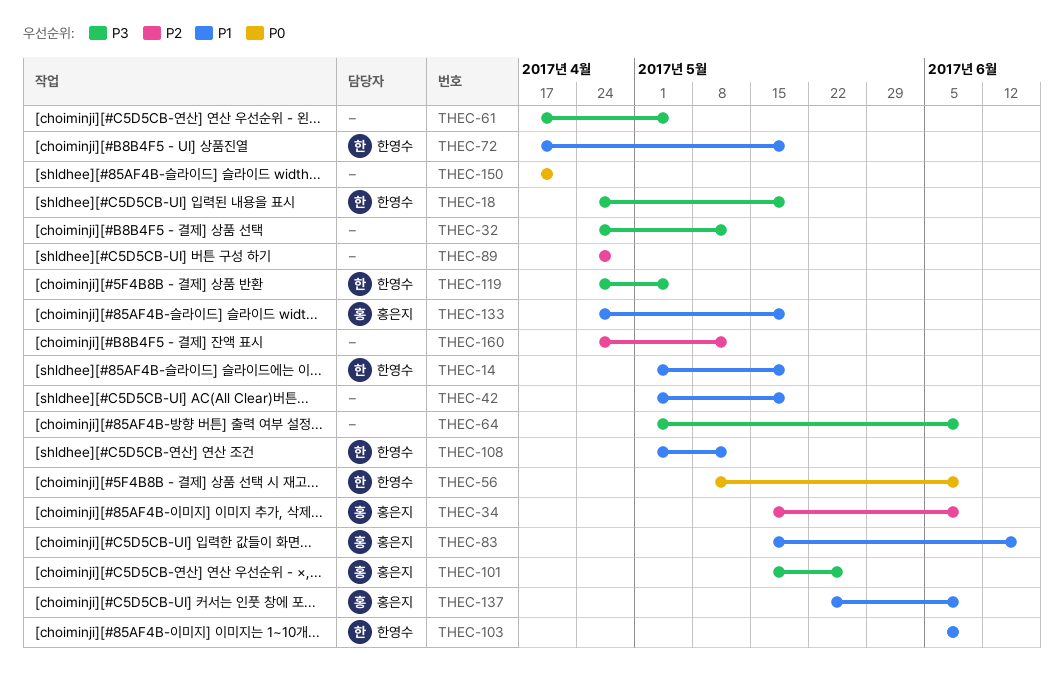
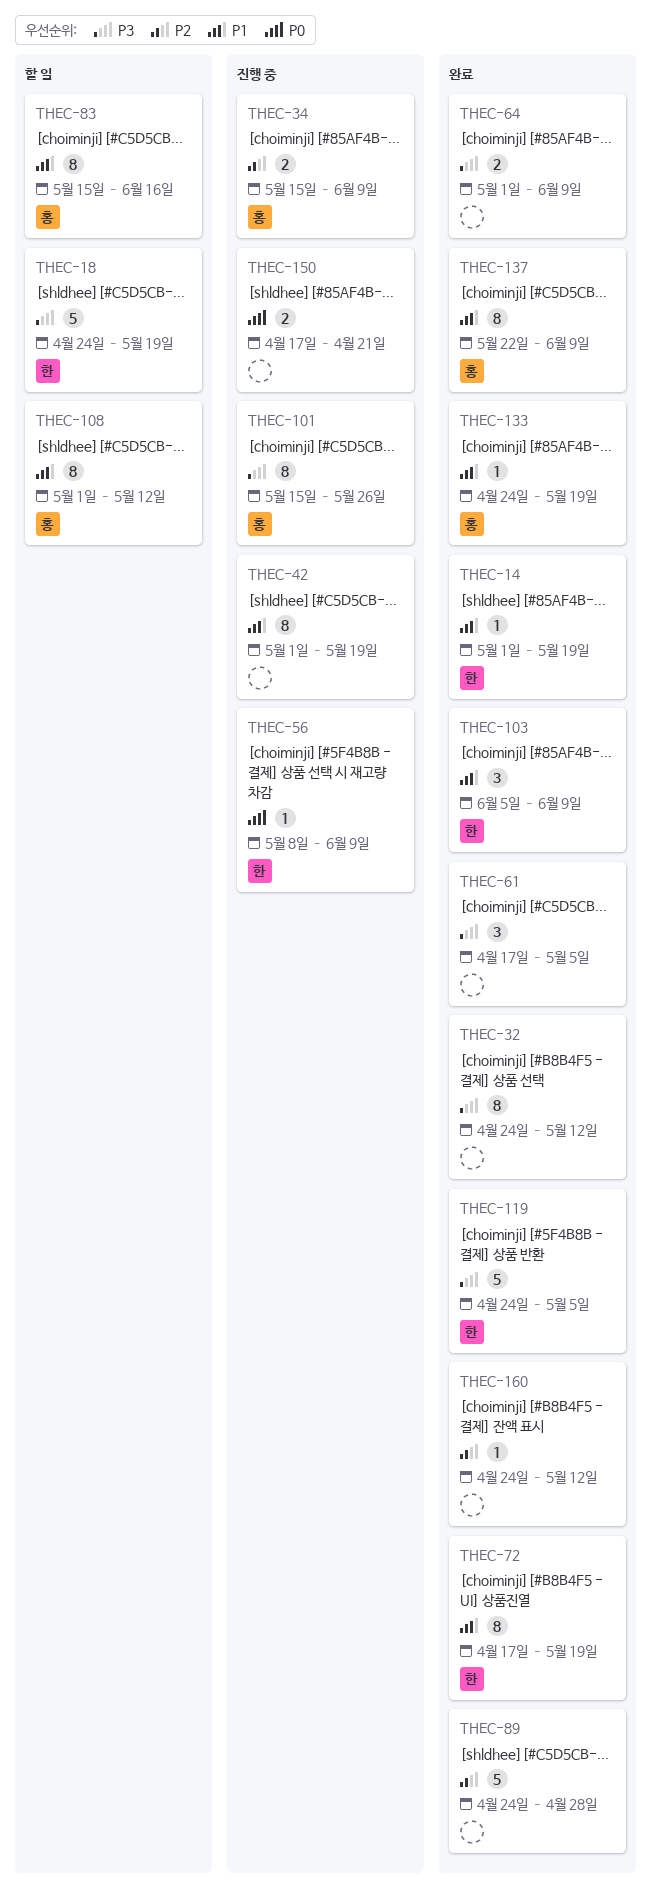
THEC-108, owner: 한영수 -> 홍은지

